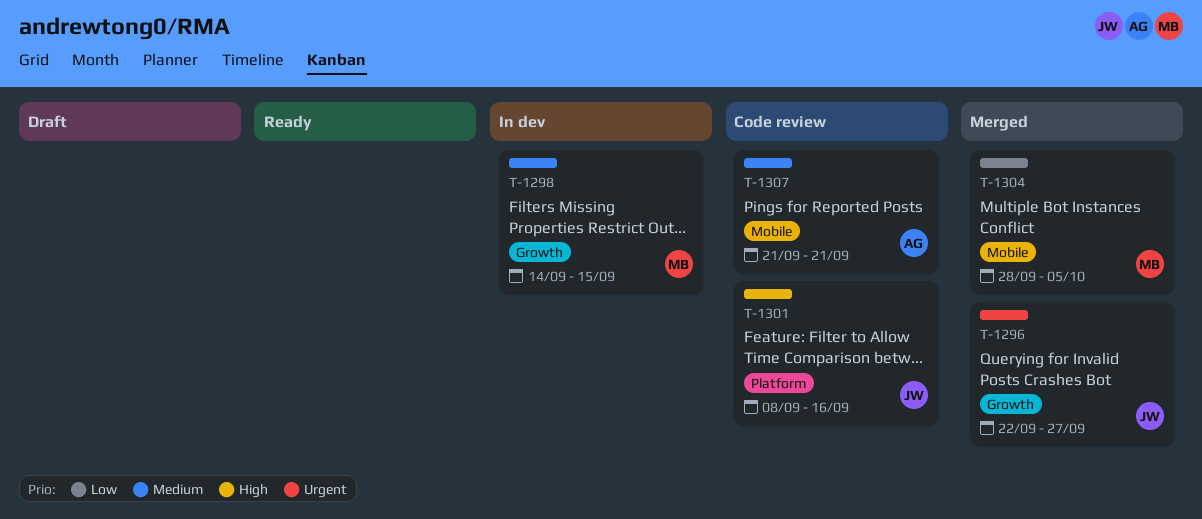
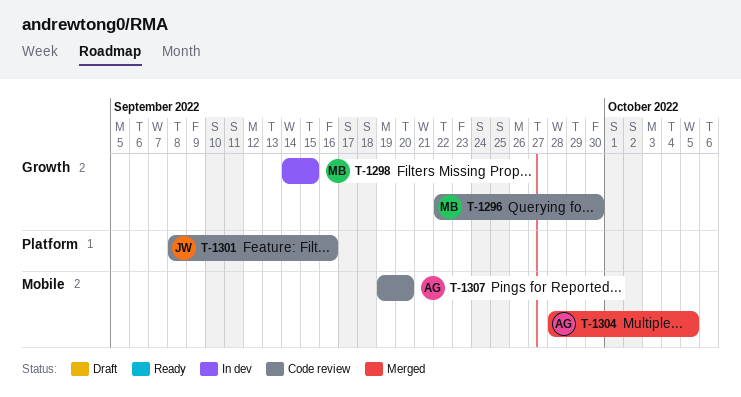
T-1296, status: Merged -> Code review
T-1296, owner: JW -> MB
T-1296, due: Sep 27 -> Sep 30
T-1304, owner: MB -> AG
T-1307, start: Sep 21 -> Sep 19
T-1307, due: Sep 21 -> Sep 20

